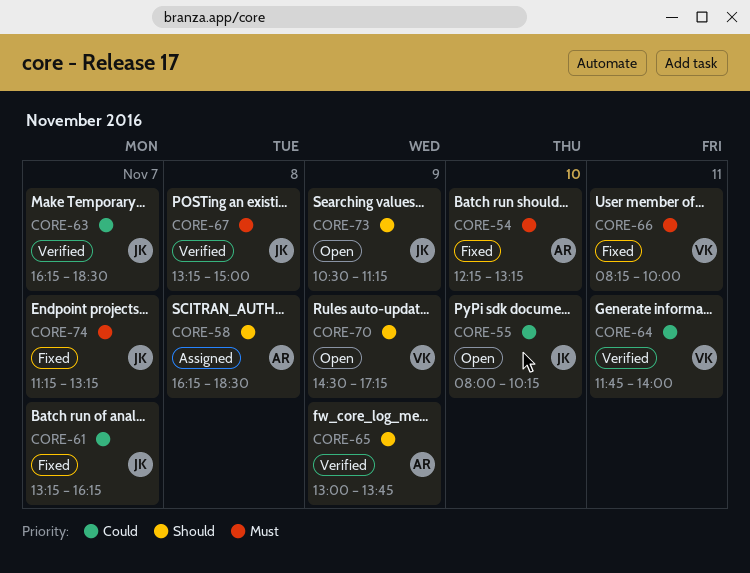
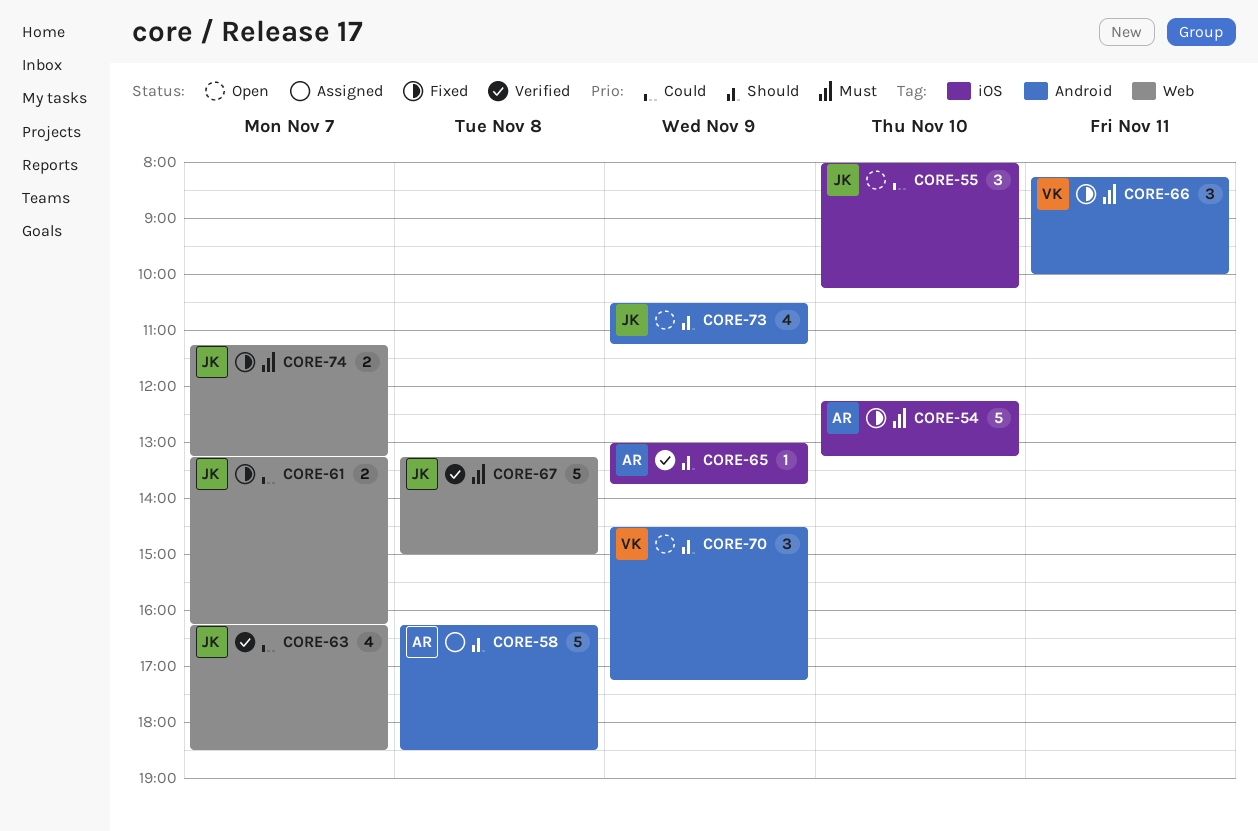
CORE-64: present -> none

